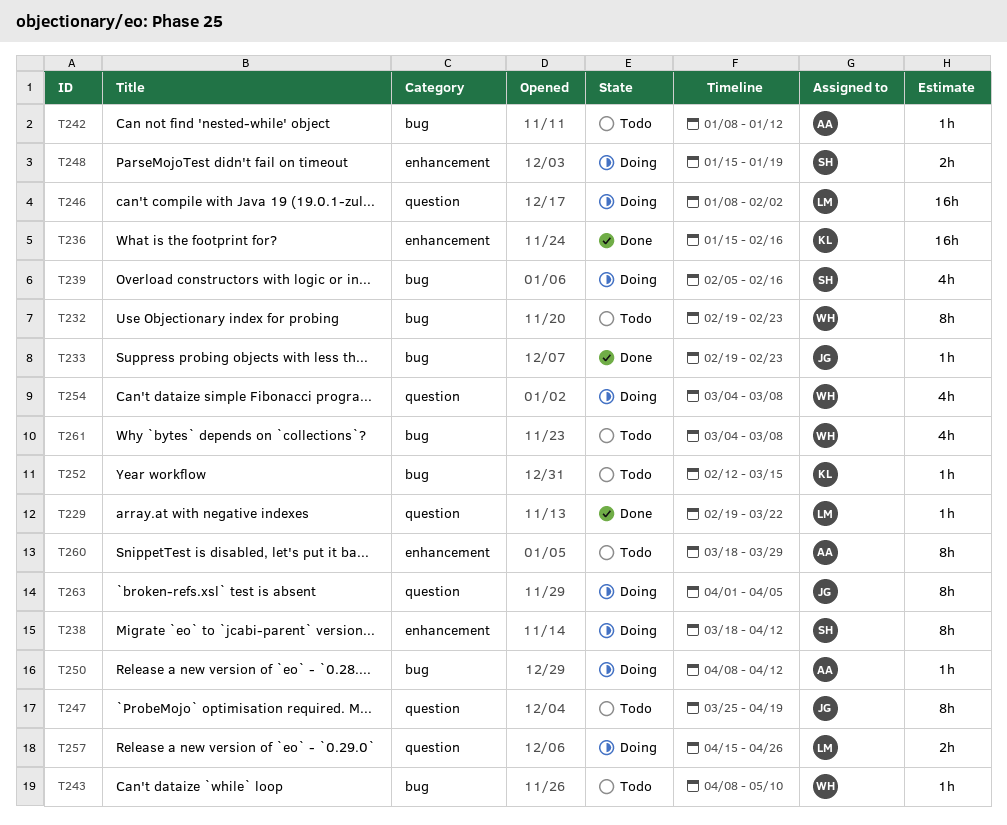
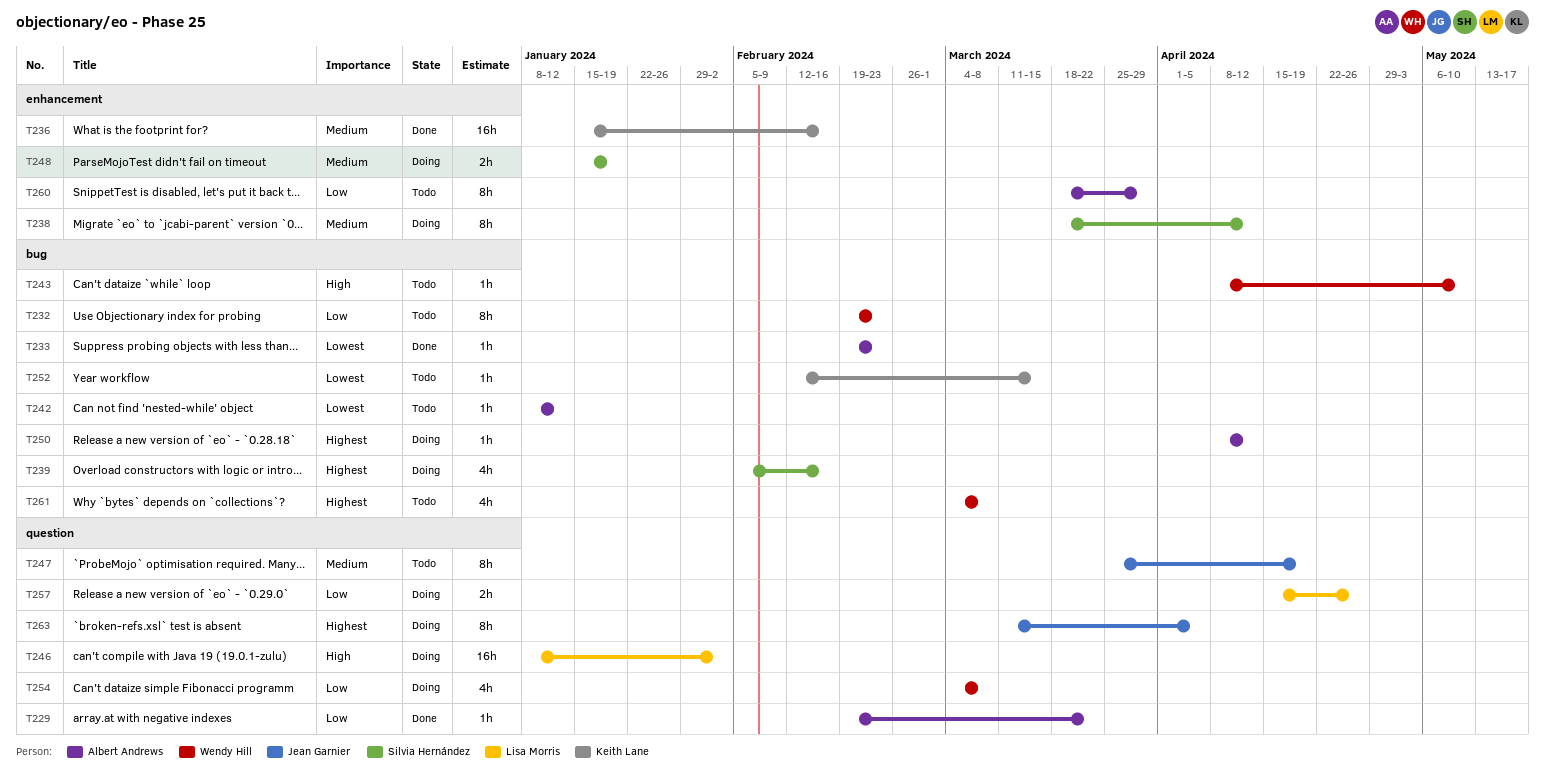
T229, owner: Lisa Morris -> Albert Andrews
T233, owner: Jean Garnier -> Albert Andrews
T263, start: Apr 1 -> Mar 11

